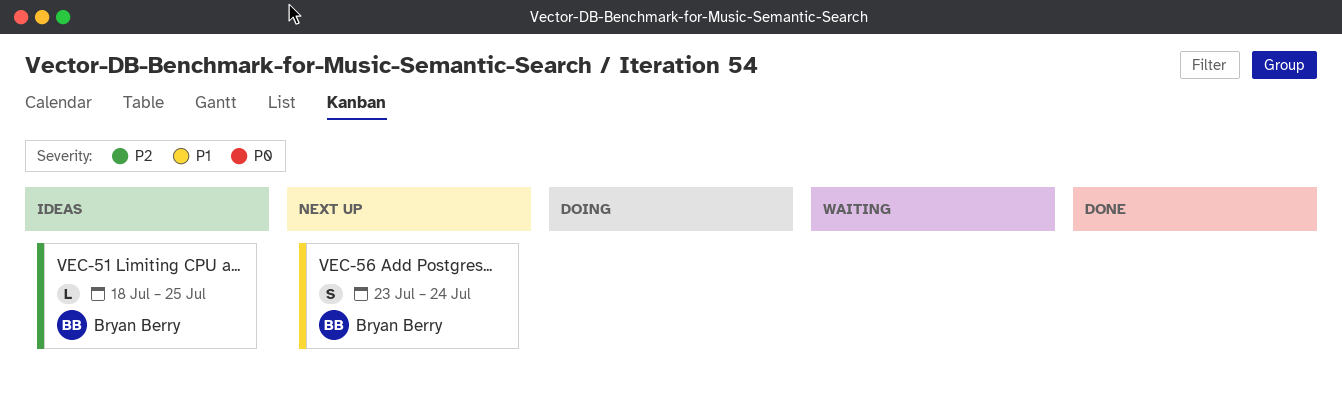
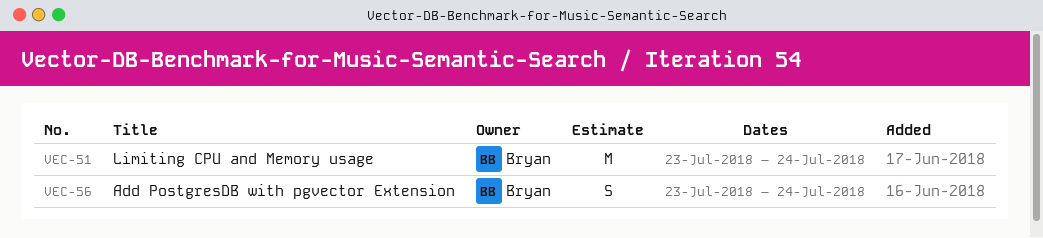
VEC-51, estimate: L -> M
VEC-51, start: Jul 18 -> Jul 23
VEC-51, due: Jul 25 -> Jul 24

